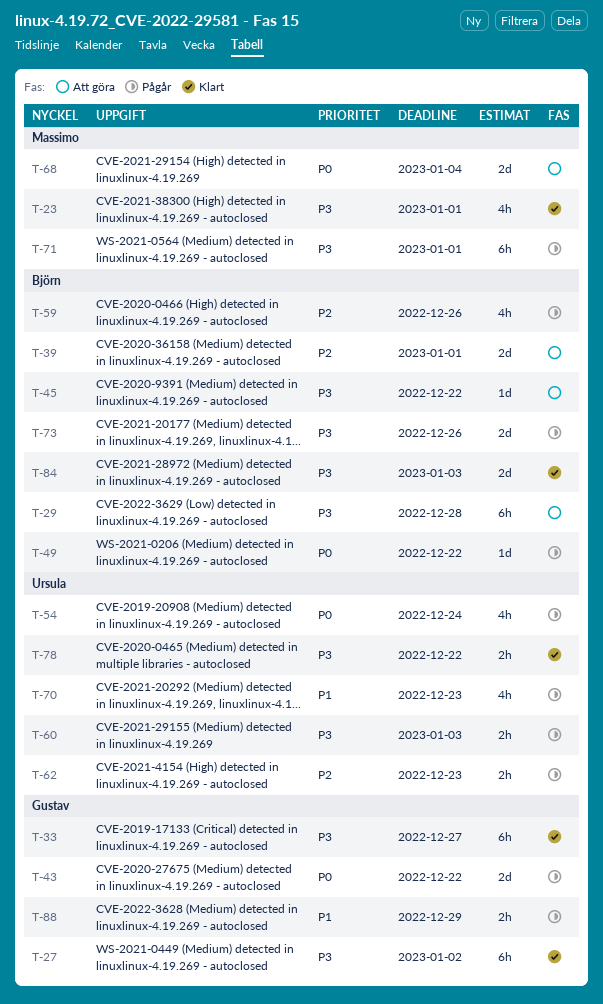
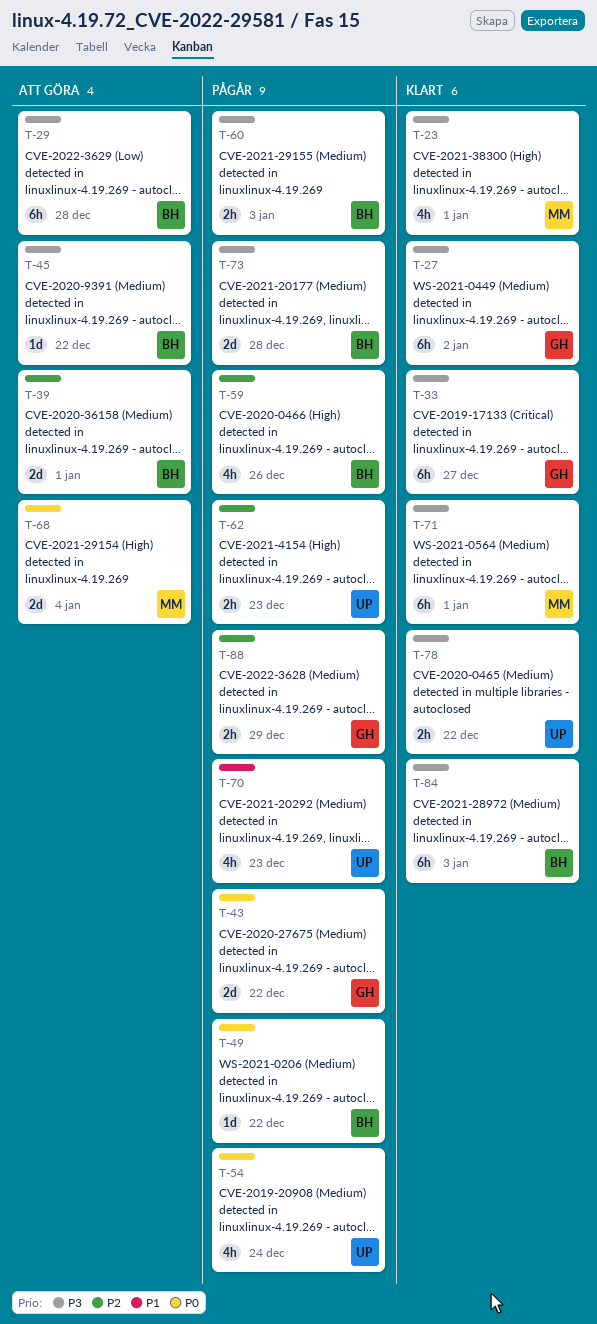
T-60, owner: Ursula -> Björn
T-71, status: Pågår -> Klart
T-73, due: Dec 26 -> Dec 28
T-84, estimate: 2d -> 6h
T-88, priority: P1 -> P2

